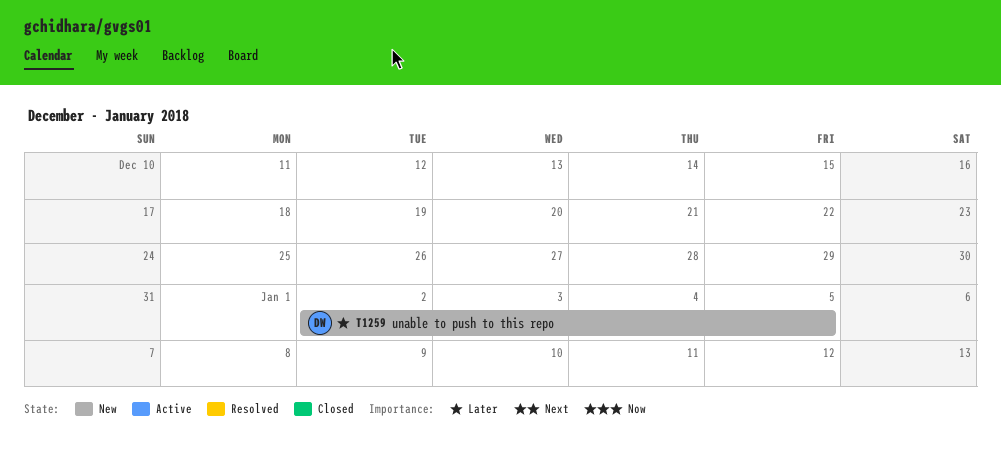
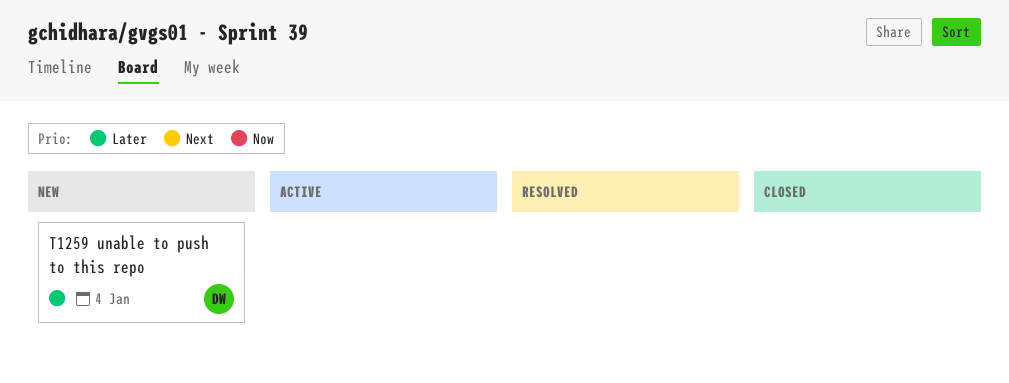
T1259, due: Jan 5 -> Jan 4

